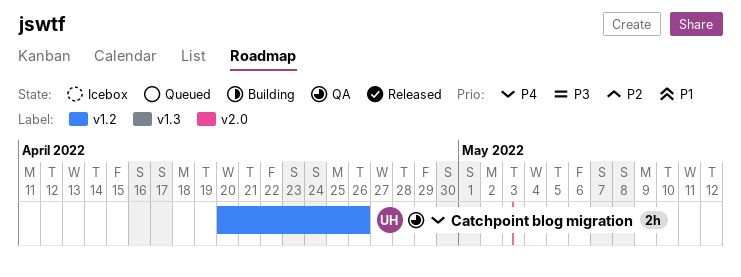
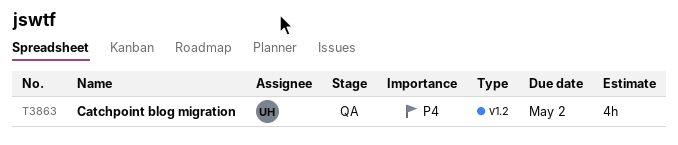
Catchpoint blog migration, estimate: 2h -> 4h
Catchpoint blog migration, due: Apr 26 -> May 2

